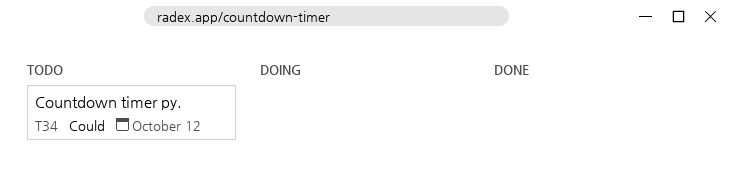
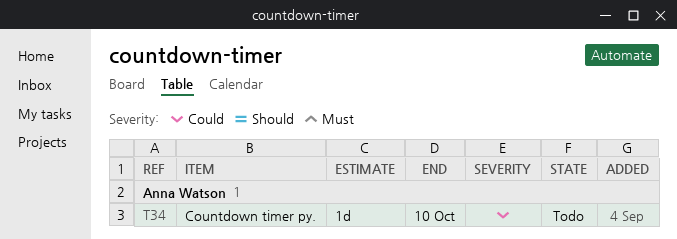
T34, due: Oct 12 -> Oct 10

